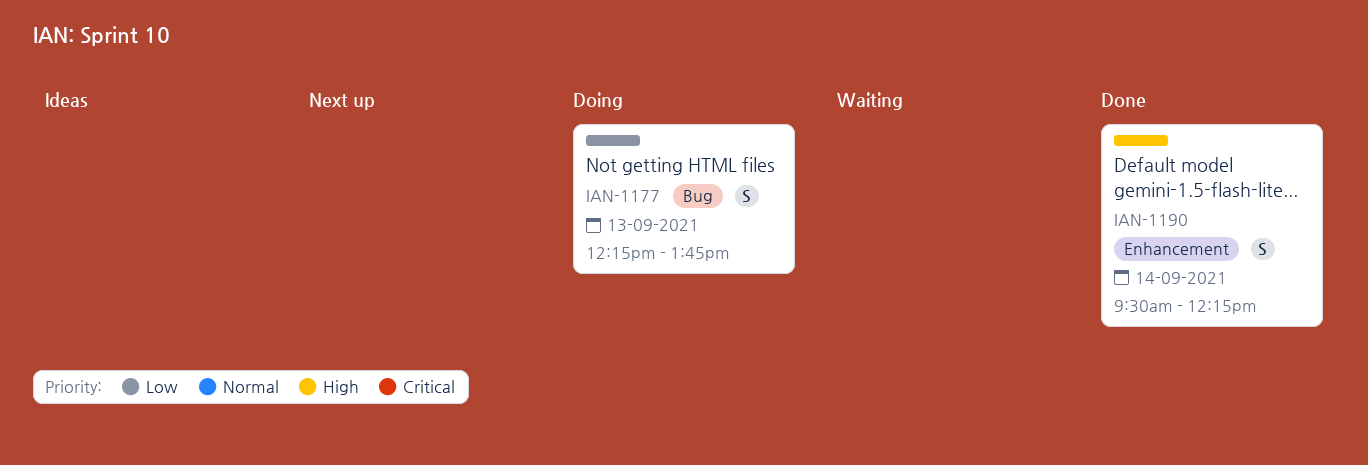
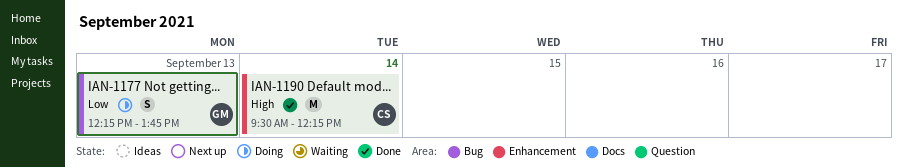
IAN-1190, estimate: S -> M

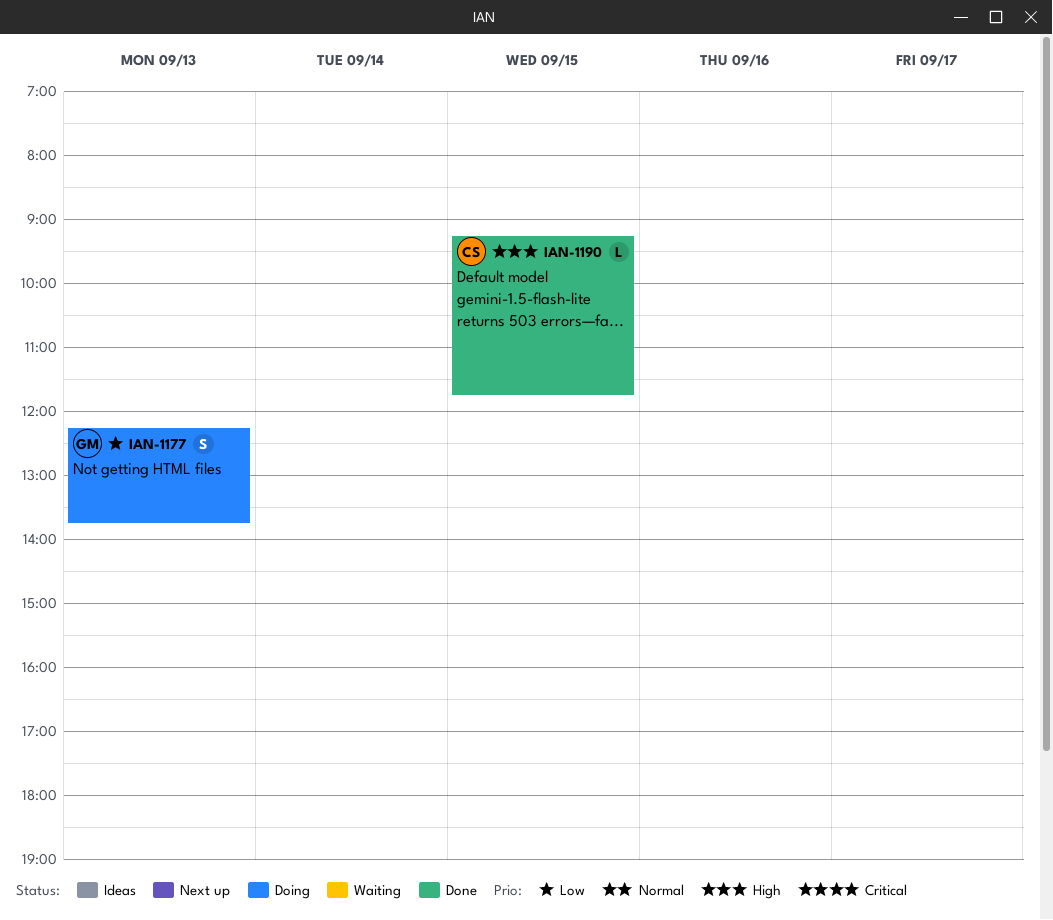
IAN-1190, estimate: M -> L
IAN-1190, day: Sep 14 -> Sep 15
IAN-1190, begins: 09:30 -> 09:15
IAN-1190, ends: 12:15 -> 11:45

